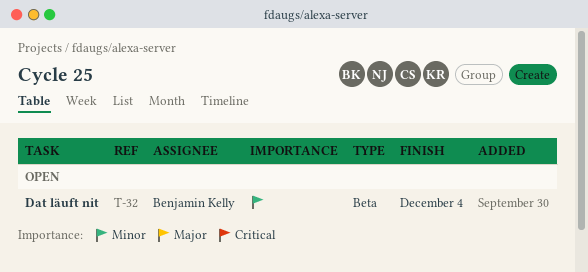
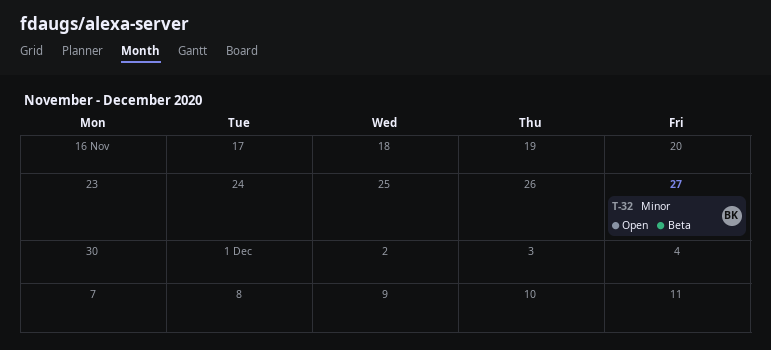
T-32, due: Dec 4 -> Nov 27

